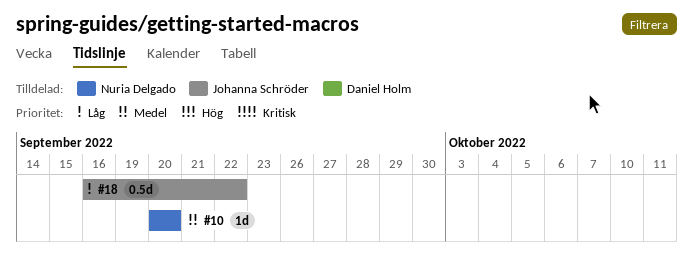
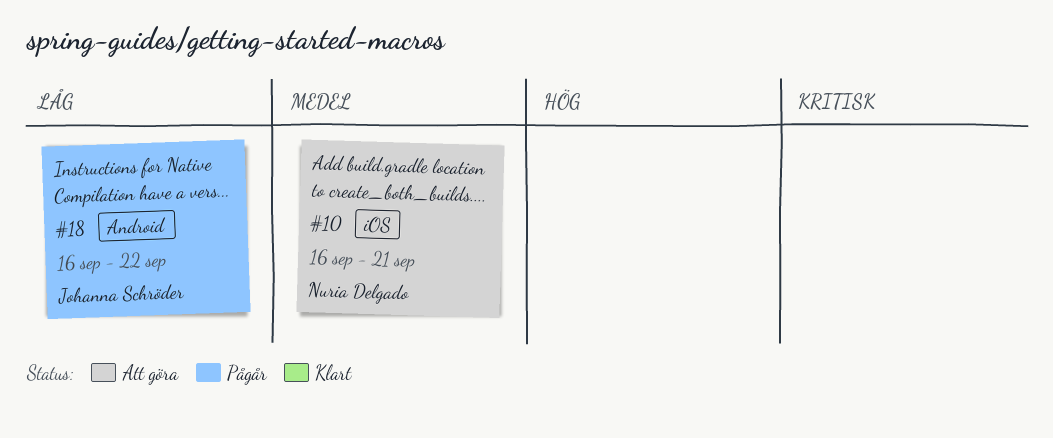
#10, start: Sep 20 -> Sep 16
#10, due: Sep 20 -> Sep 21

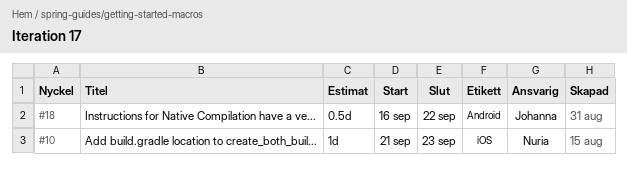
#10, start: Sep 16 -> Sep 21
#10, due: Sep 21 -> Sep 23

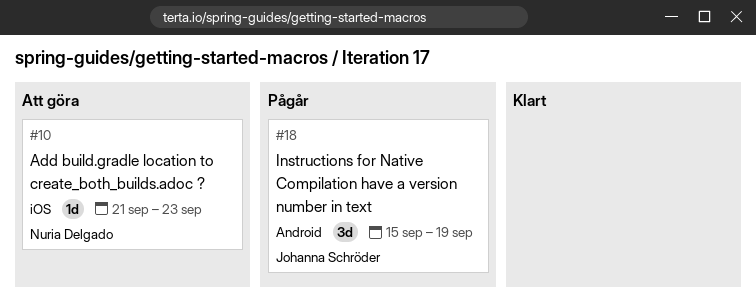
#18, estimate: 0.5d -> 3d
#18, start: Sep 16 -> Sep 15
#18, due: Sep 22 -> Sep 19

